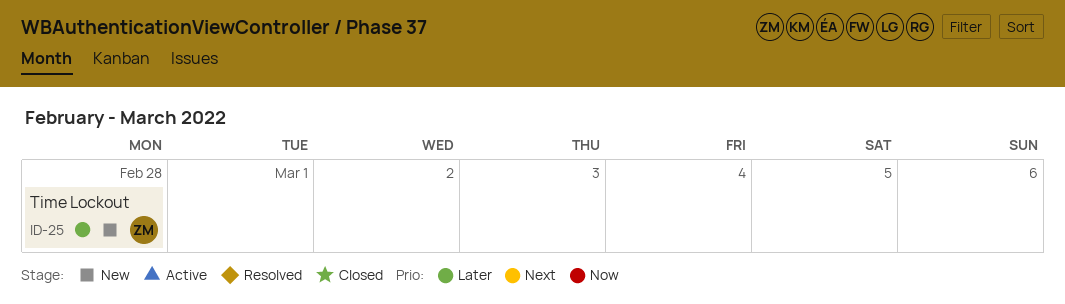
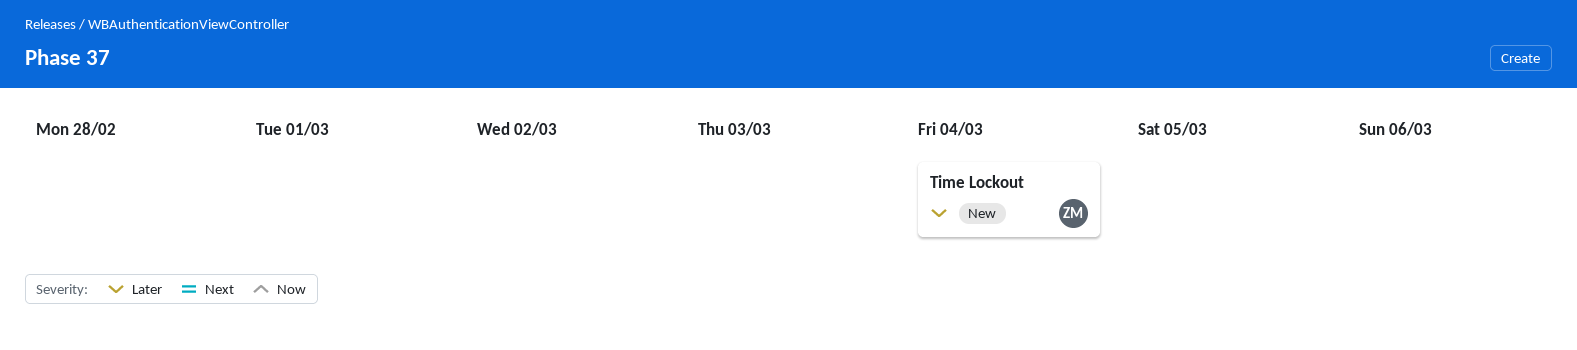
Time Lockout, due: Feb 28 -> Mar 4

